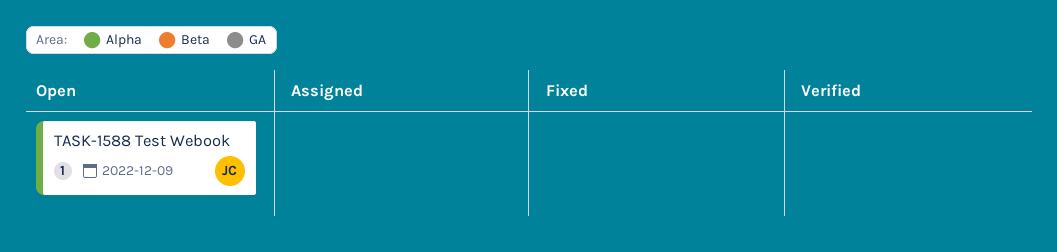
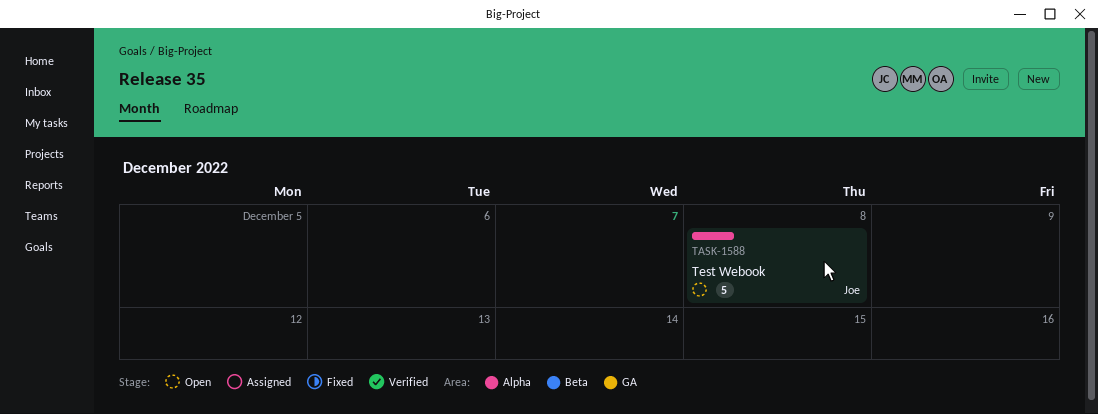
TASK-1588, estimate: 1 -> 5
TASK-1588, due: Dec 9 -> Dec 8

